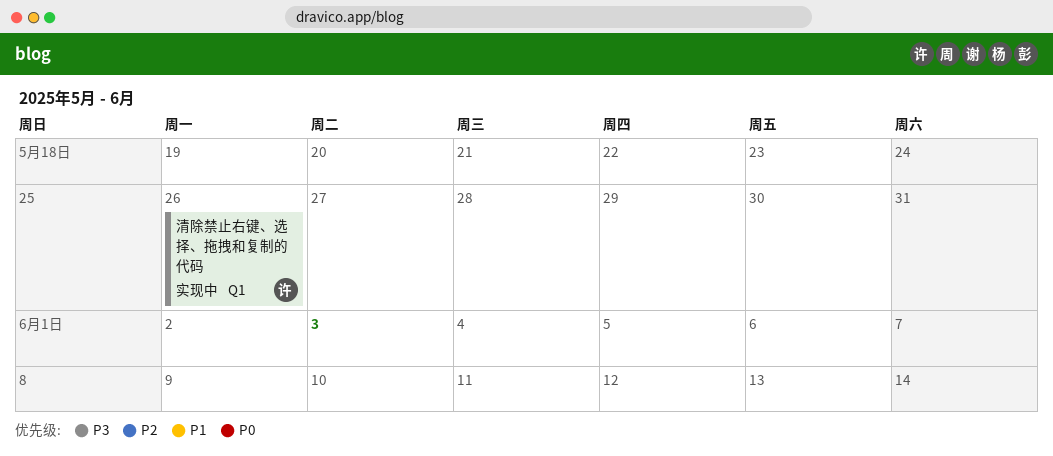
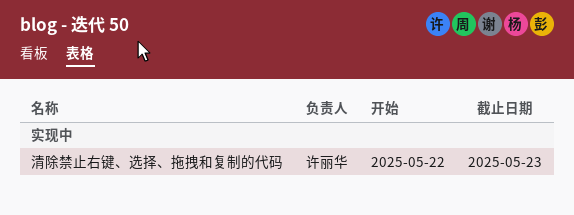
清除禁止右键、选择、拖拽和复制的代码, due: May 26 -> May 23

